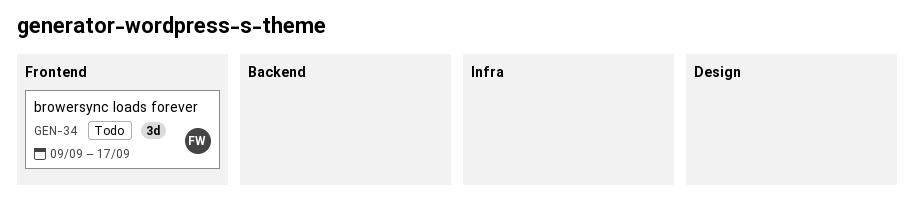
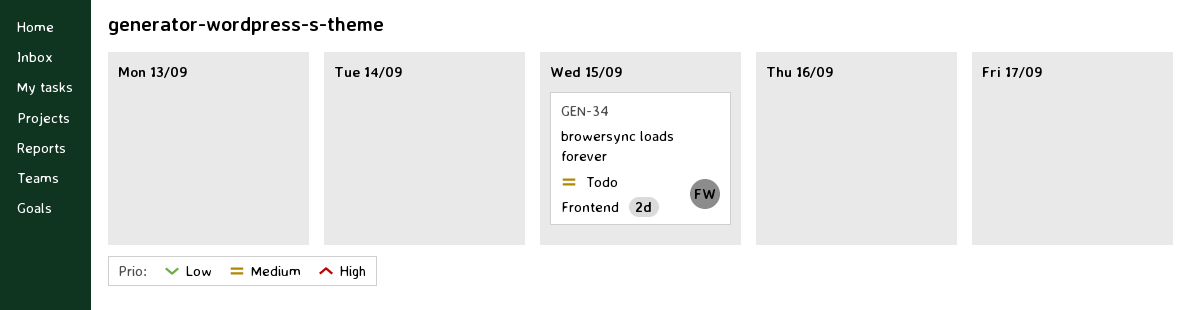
GEN-34, estimate: 3d -> 2d
GEN-34, due: Sep 17 -> Sep 15

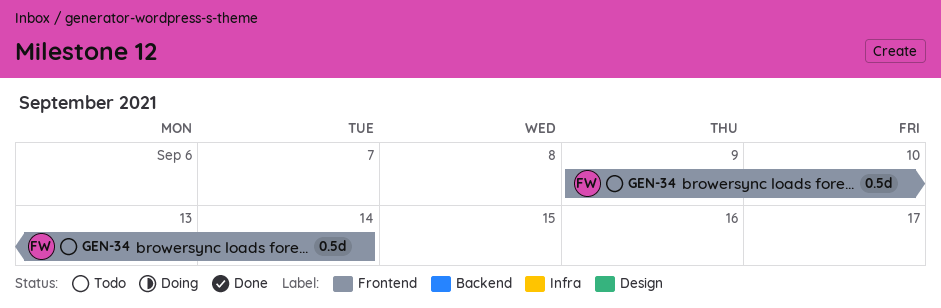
GEN-34, estimate: 2d -> 0.5d
GEN-34, due: Sep 15 -> Sep 14

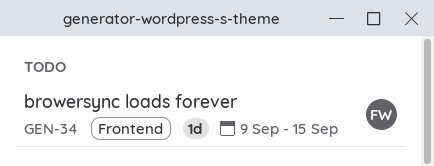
GEN-34, estimate: 0.5d -> 1d
GEN-34, due: Sep 14 -> Sep 15

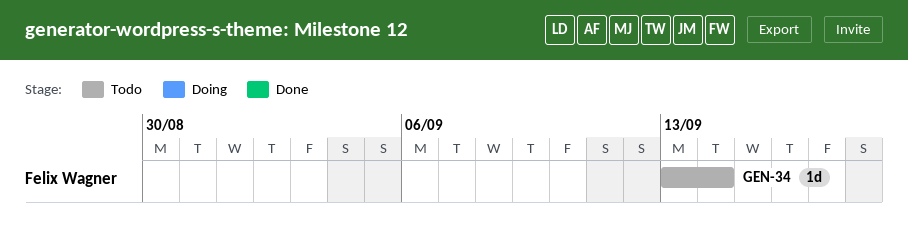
GEN-34, start: Sep 9 -> Sep 13
GEN-34, due: Sep 15 -> Sep 14

